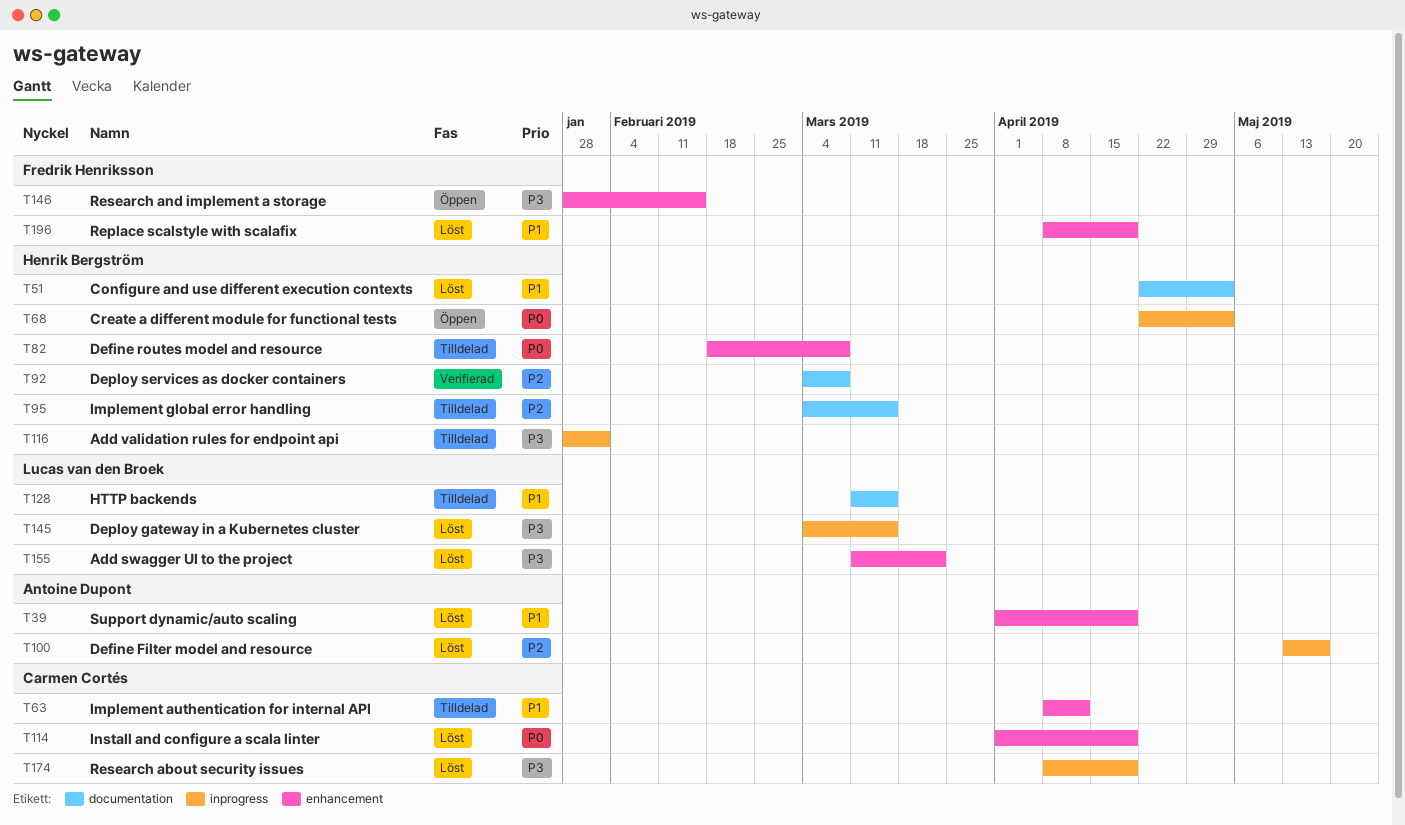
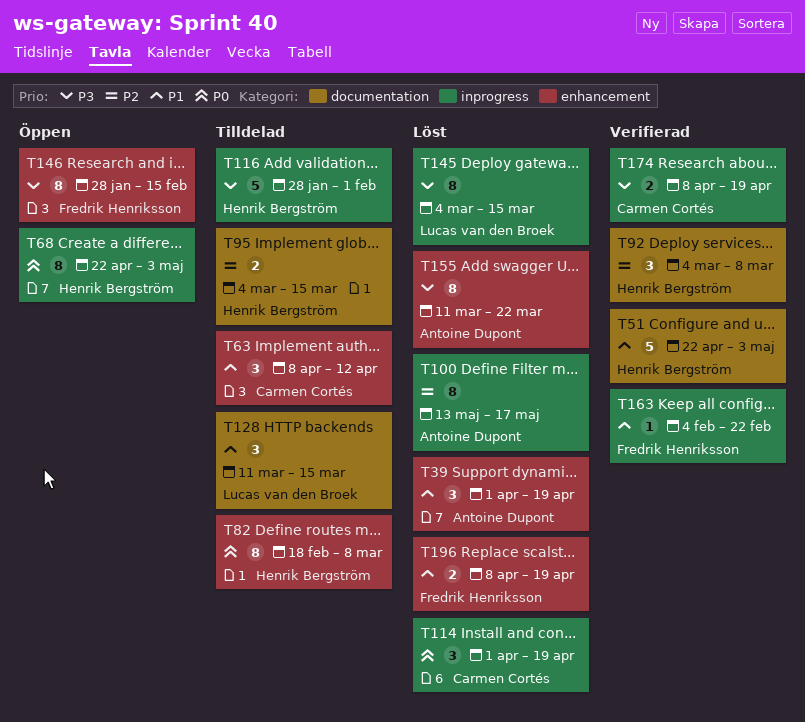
T51, status: Löst -> Verifierad
T114, label: enhancement -> inprogress
T155, owner: Lucas van den Broek -> Antoine Dupont
T163: none -> present
T174, status: Löst -> Verifierad

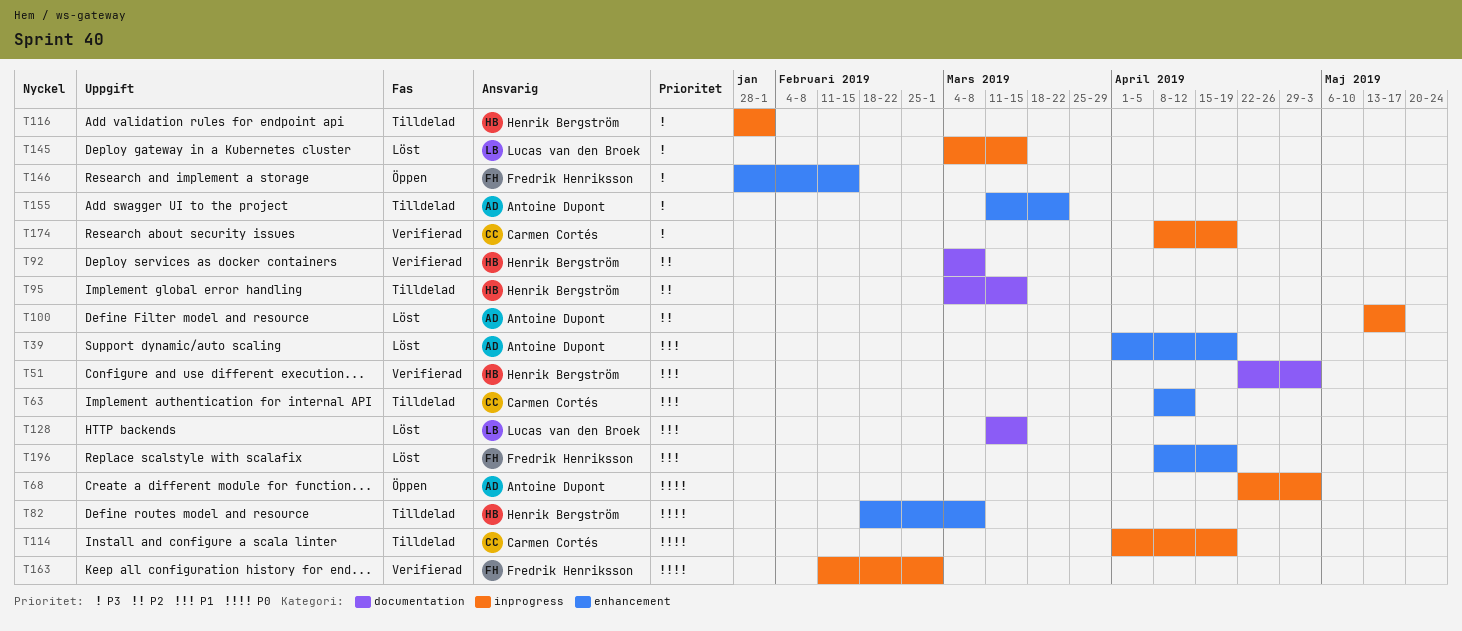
T68, owner: Henrik Bergström -> Antoine Dupont
T114, status: Löst -> Tilldelad
T128, status: Tilldelad -> Löst
T155, status: Löst -> Tilldelad
T163, priority: P1 -> P0
T163, start: Feb 4 -> Feb 11
T163, due: Feb 22 -> Mar 1

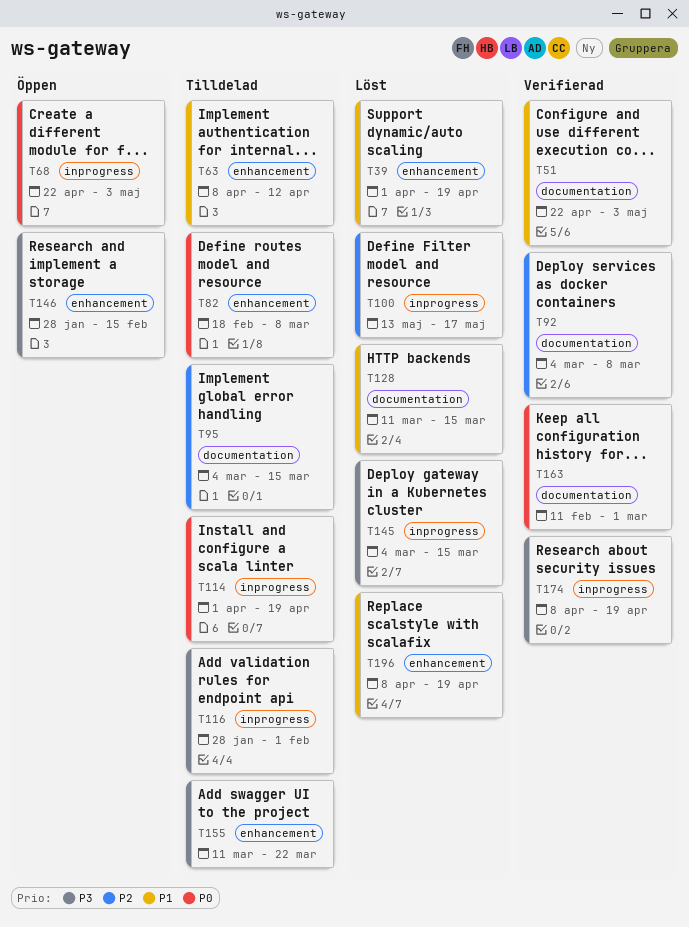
T163, label: inprogress -> documentation

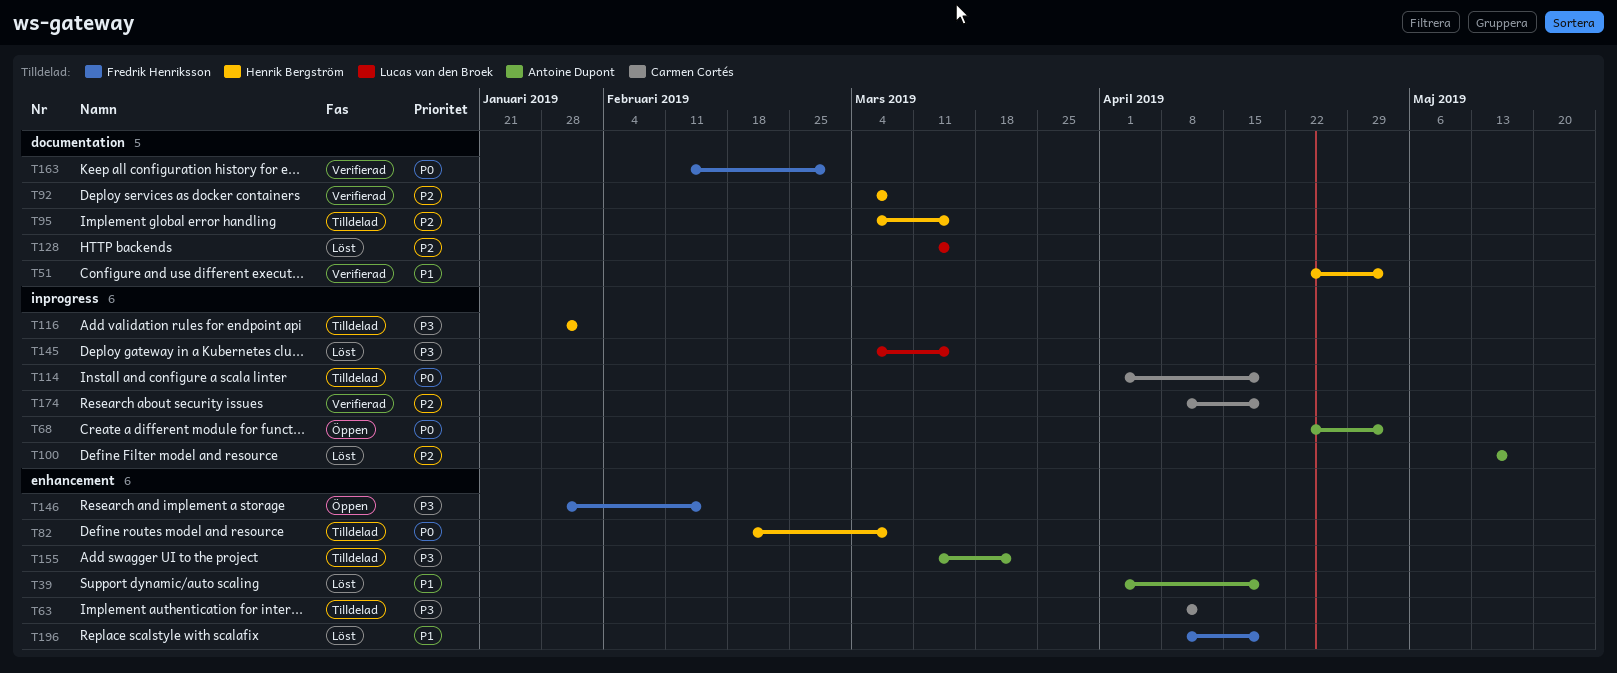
T63, priority: P1 -> P3
T128, priority: P1 -> P2
T174, priority: P3 -> P2

